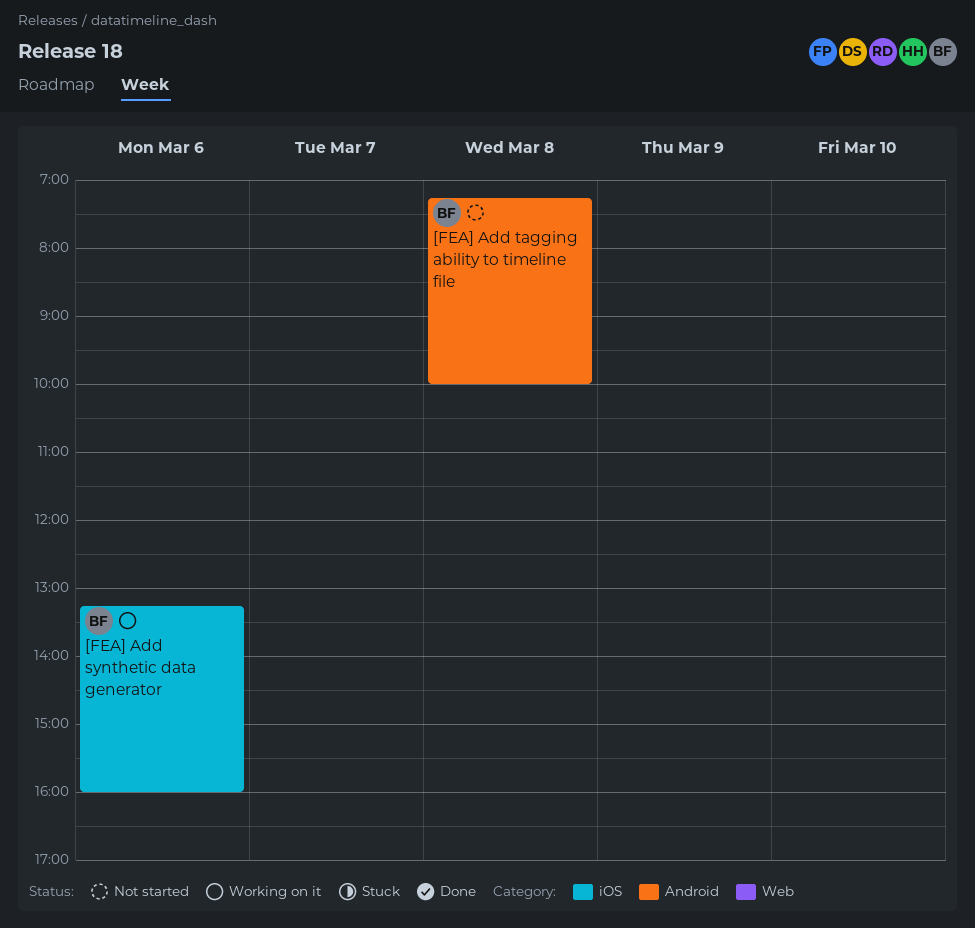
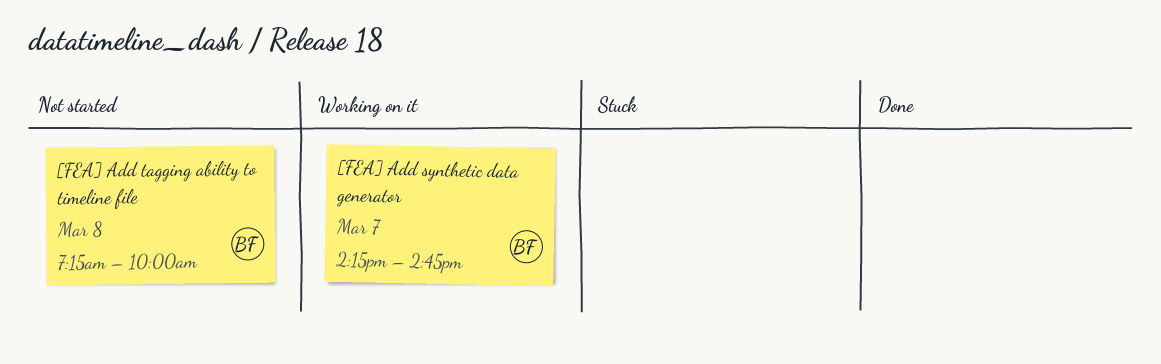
[FEA] Add synthetic data generator, day: Mar 6 -> Mar 7
[FEA] Add synthetic data generator, begins: 13:15 -> 14:15
[FEA] Add synthetic data generator, ends: 16:00 -> 14:45

